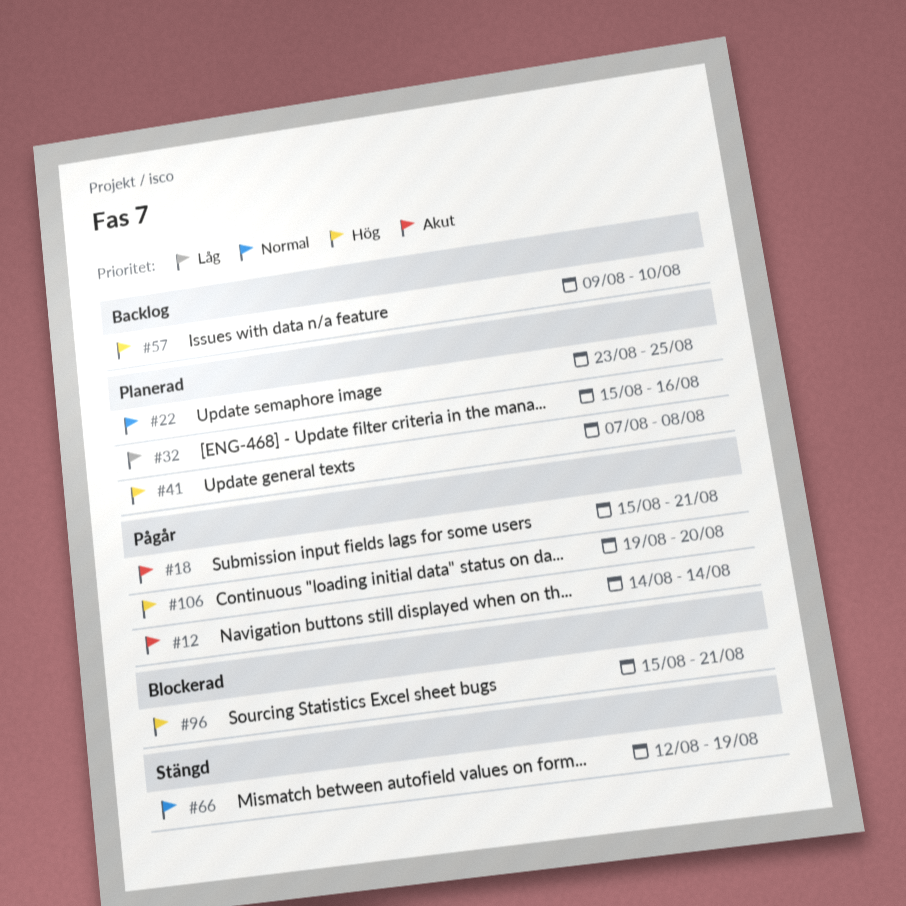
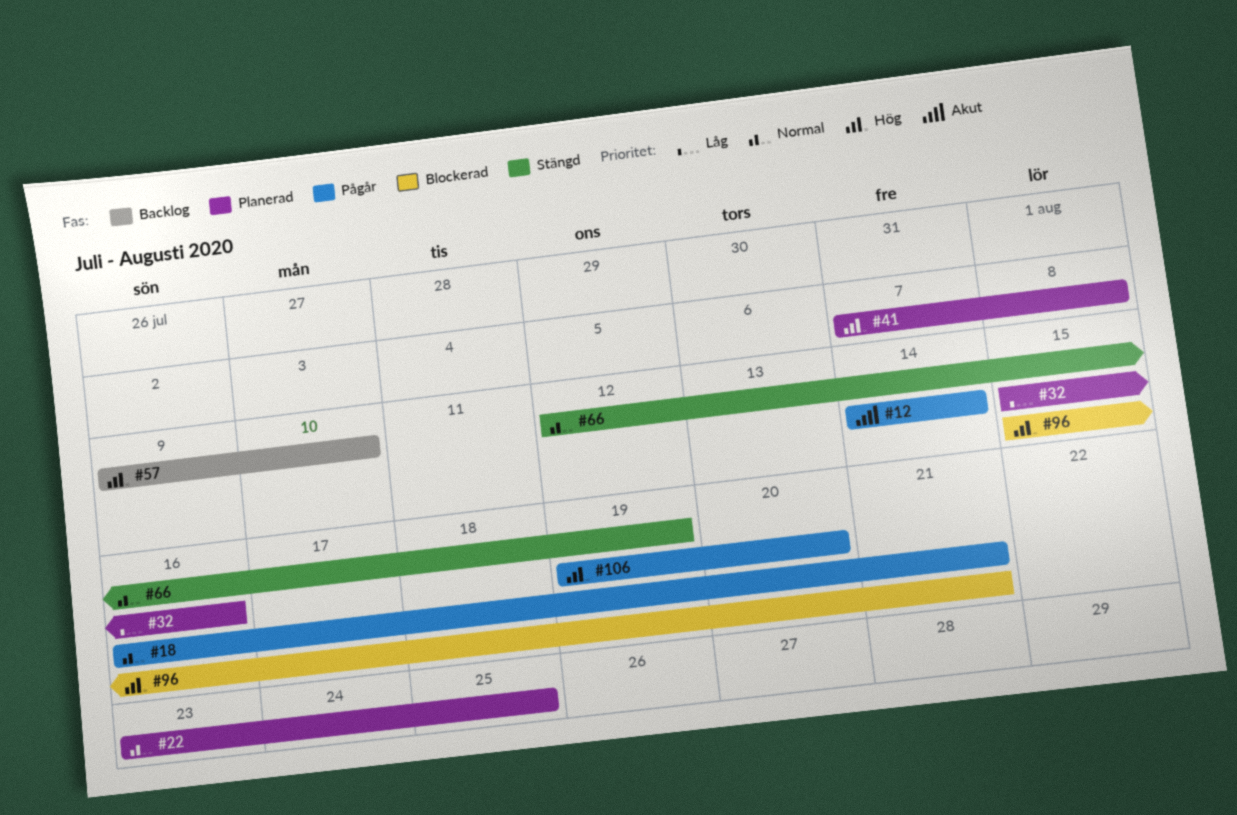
#18, priority: Akut -> Normal
#18, start: Aug 15 -> Aug 16

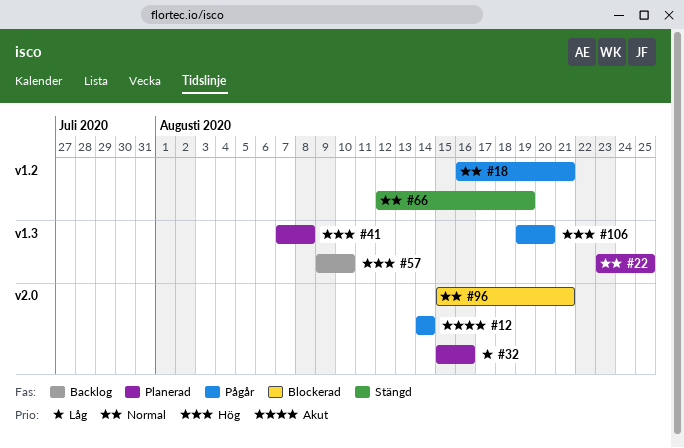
#96, priority: Hög -> Normal

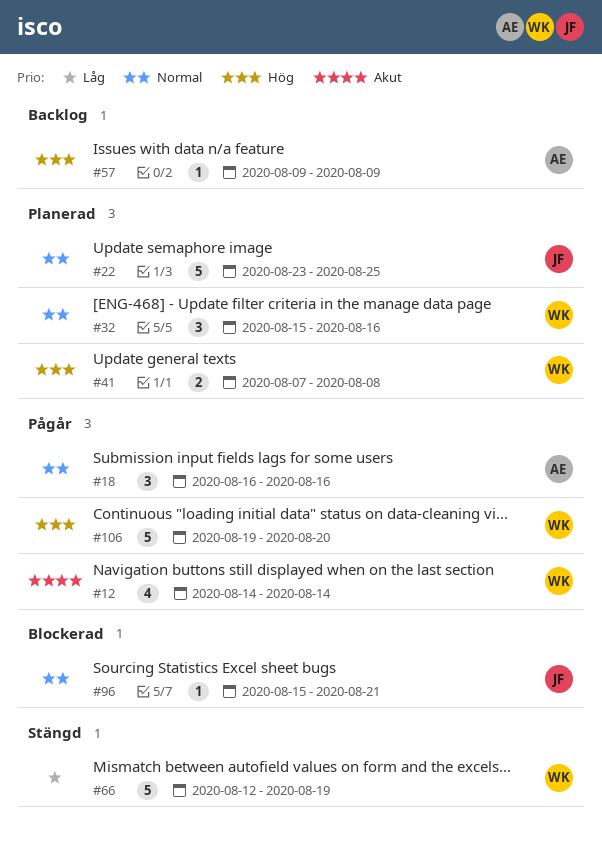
#18, due: Aug 21 -> Aug 16
#32, priority: Låg -> Normal
#57, due: Aug 10 -> Aug 9
#66, priority: Normal -> Låg

